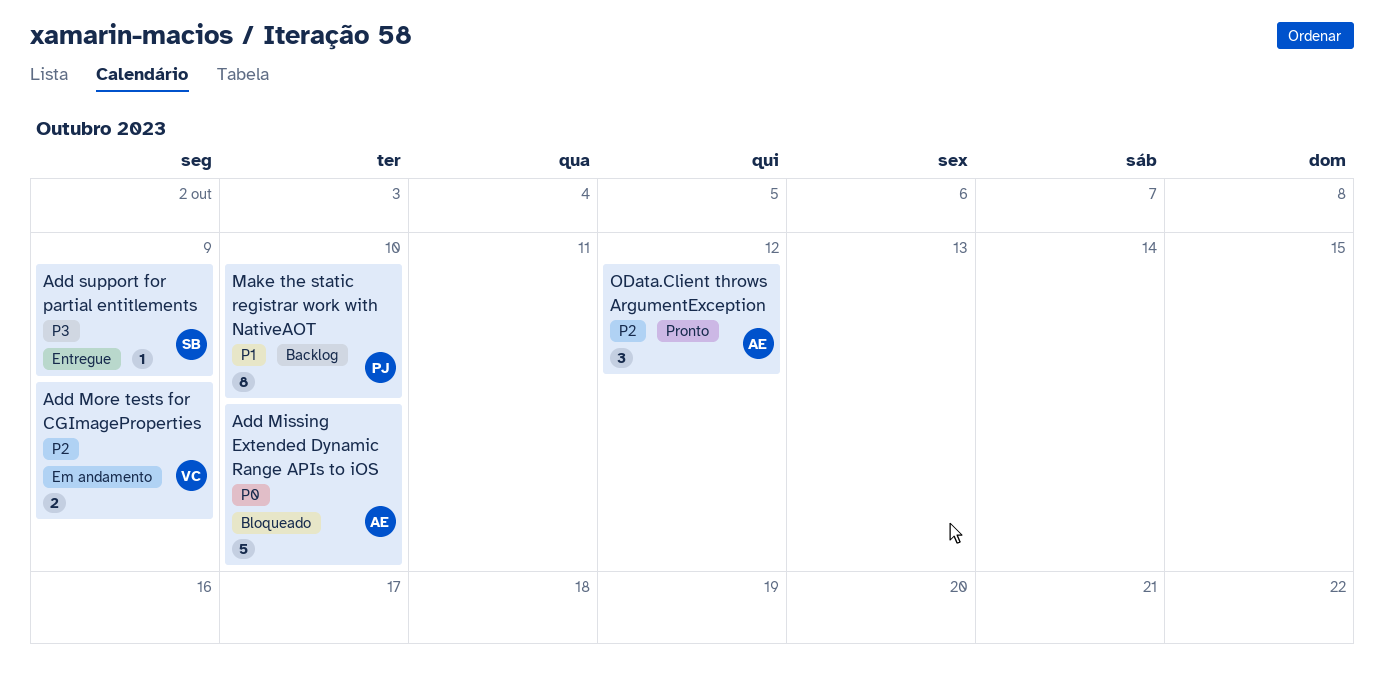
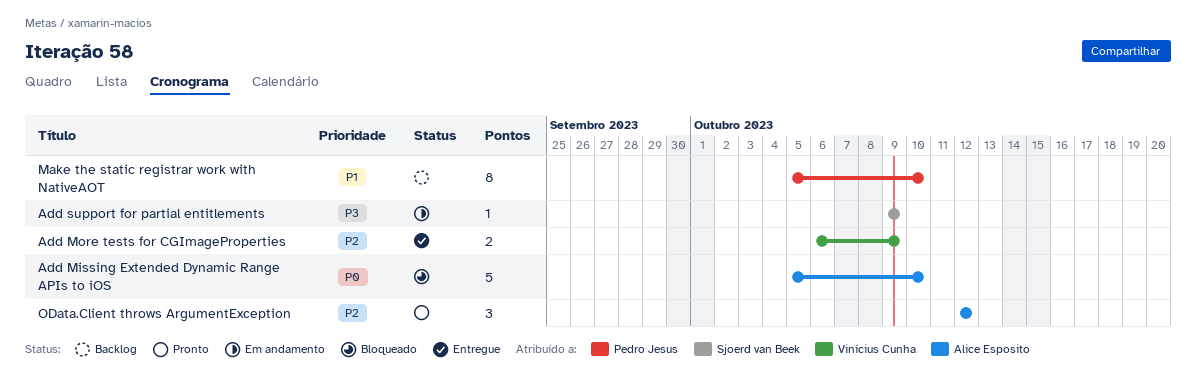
Add More tests for CGImageProperties, status: Em andamento -> Entregue
Add support for partial entitlements, status: Entregue -> Em andamento

